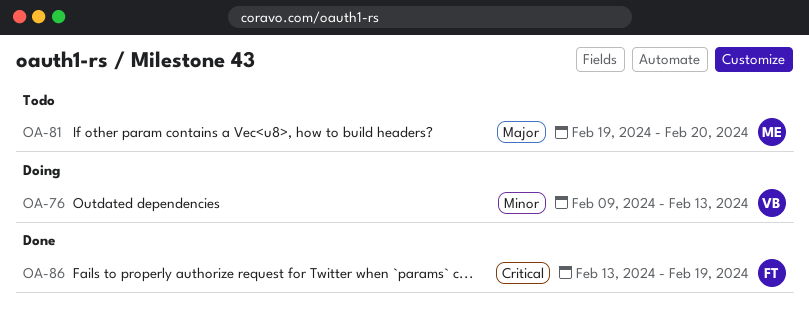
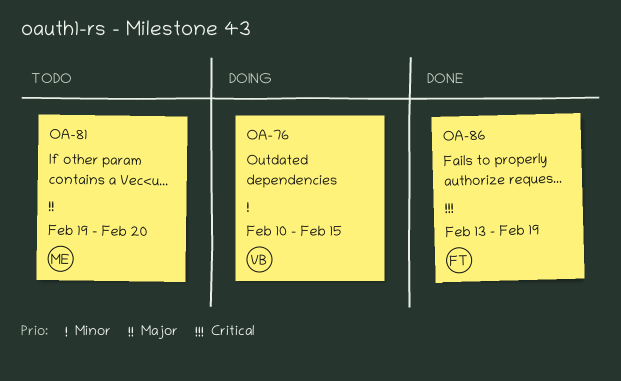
OA-76, start: Feb 9 -> Feb 10
OA-76, due: Feb 13 -> Feb 15

